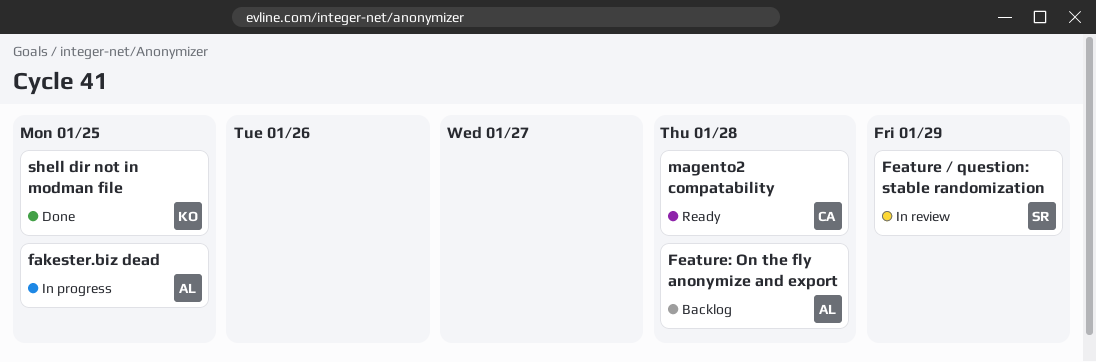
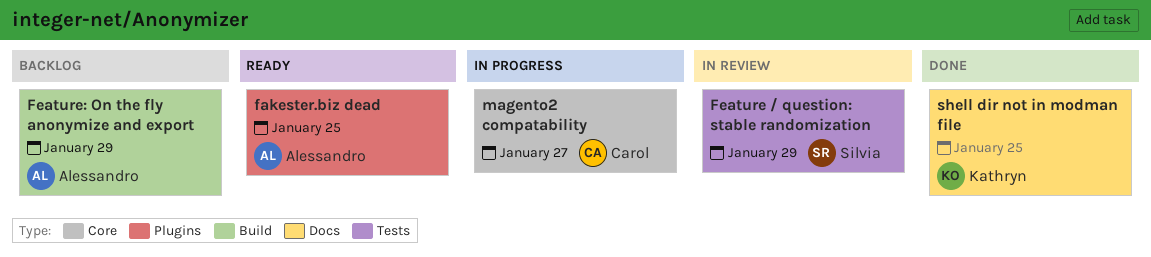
fakester.biz dead, status: In progress -> Ready
Feature: On the fly anonymize and export, due: Jan 28 -> Jan 29
magento2 compatability, status: Ready -> In progress
magento2 compatability, due: Jan 28 -> Jan 27

